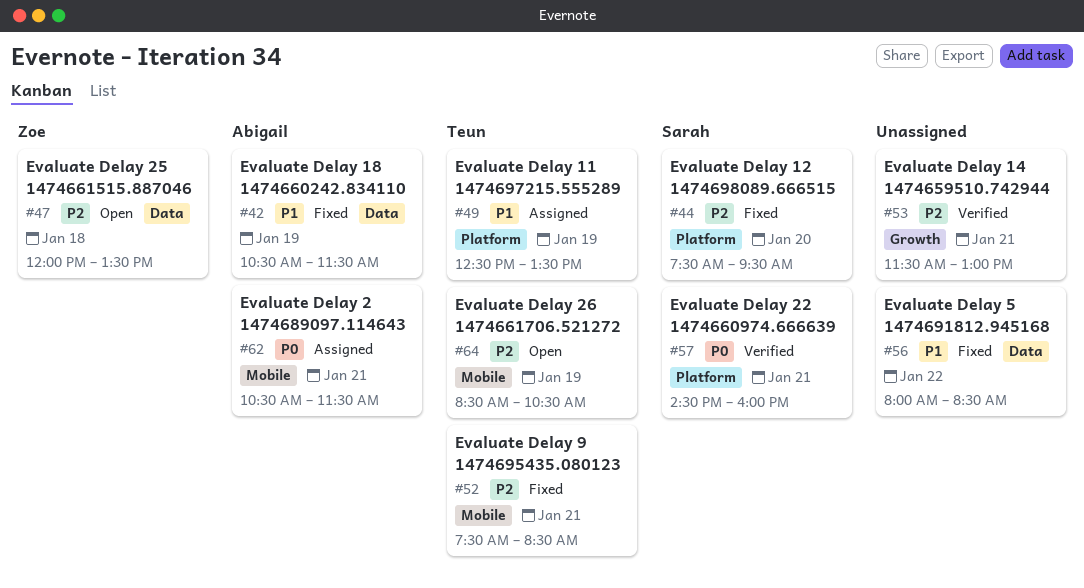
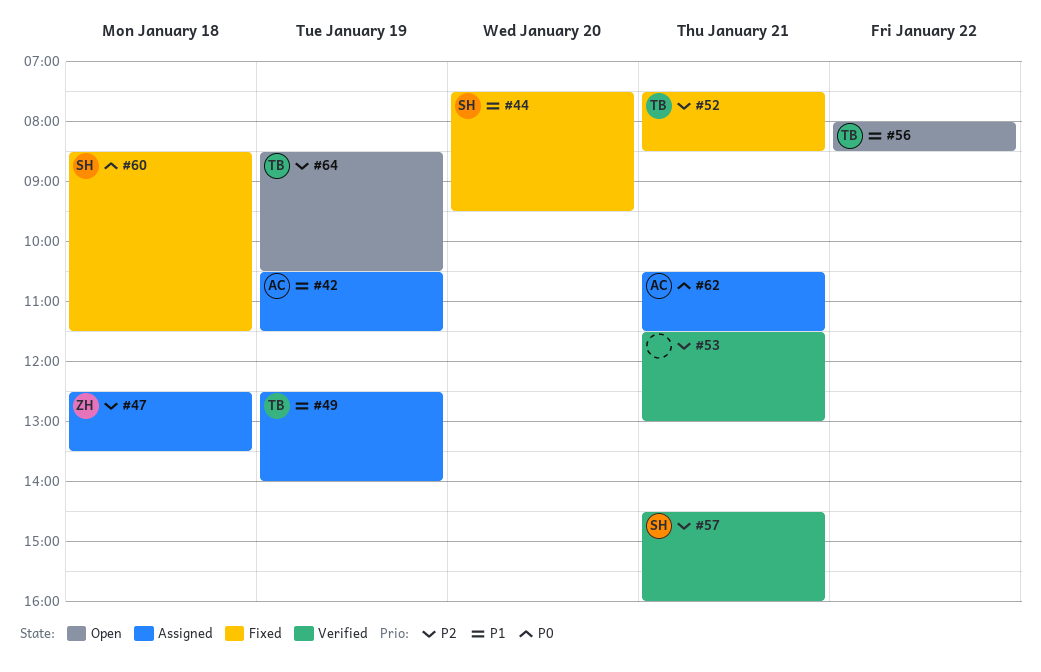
#42, status: Fixed -> Assigned
#44, priority: P2 -> P1
#47, status: Open -> Assigned
#47, begins: 12:00 -> 12:30
#49, ends: 13:30 -> 14:00
#56, status: Fixed -> Open
#56, owner: none -> Teun
#57, priority: P0 -> P2
#60: none -> present

